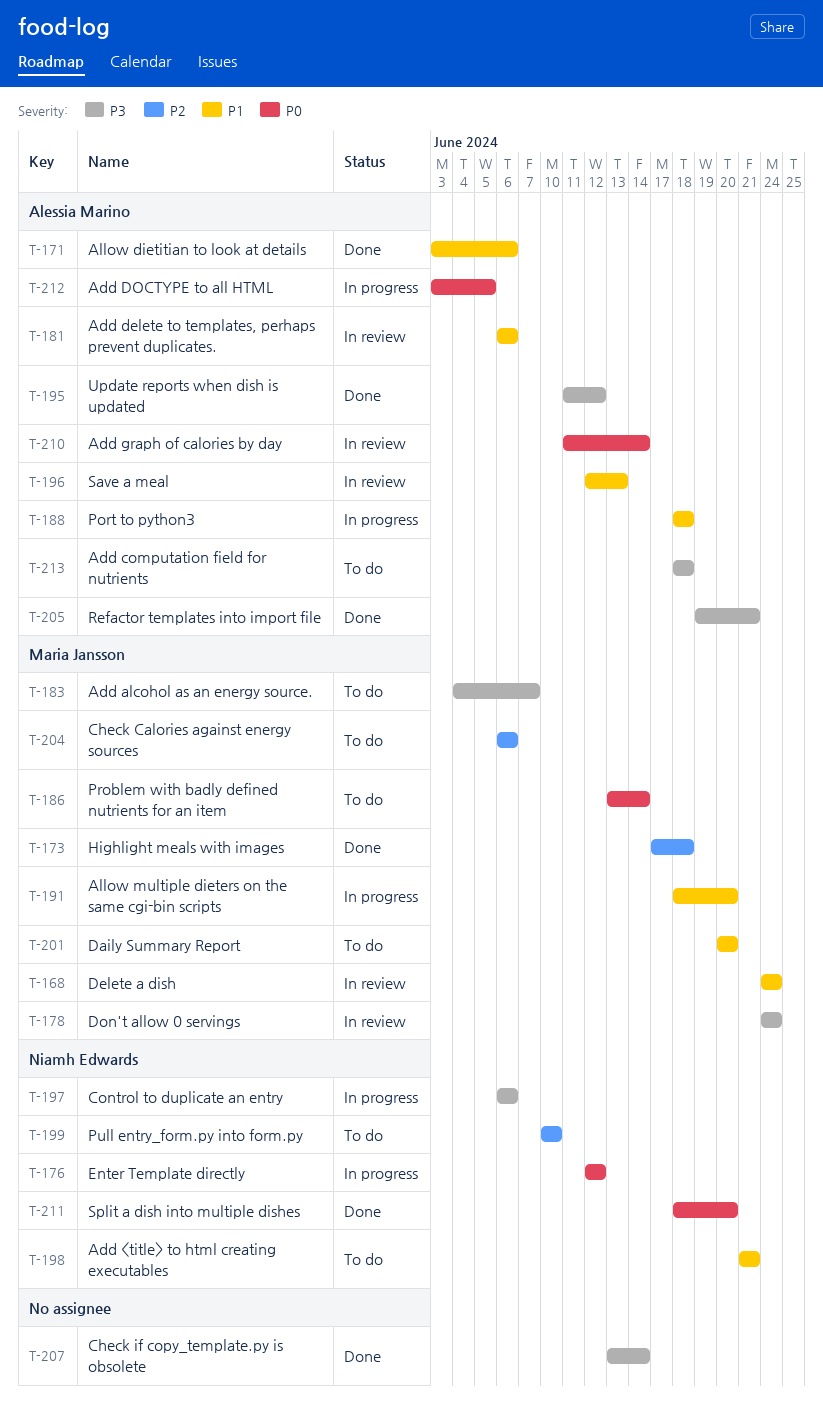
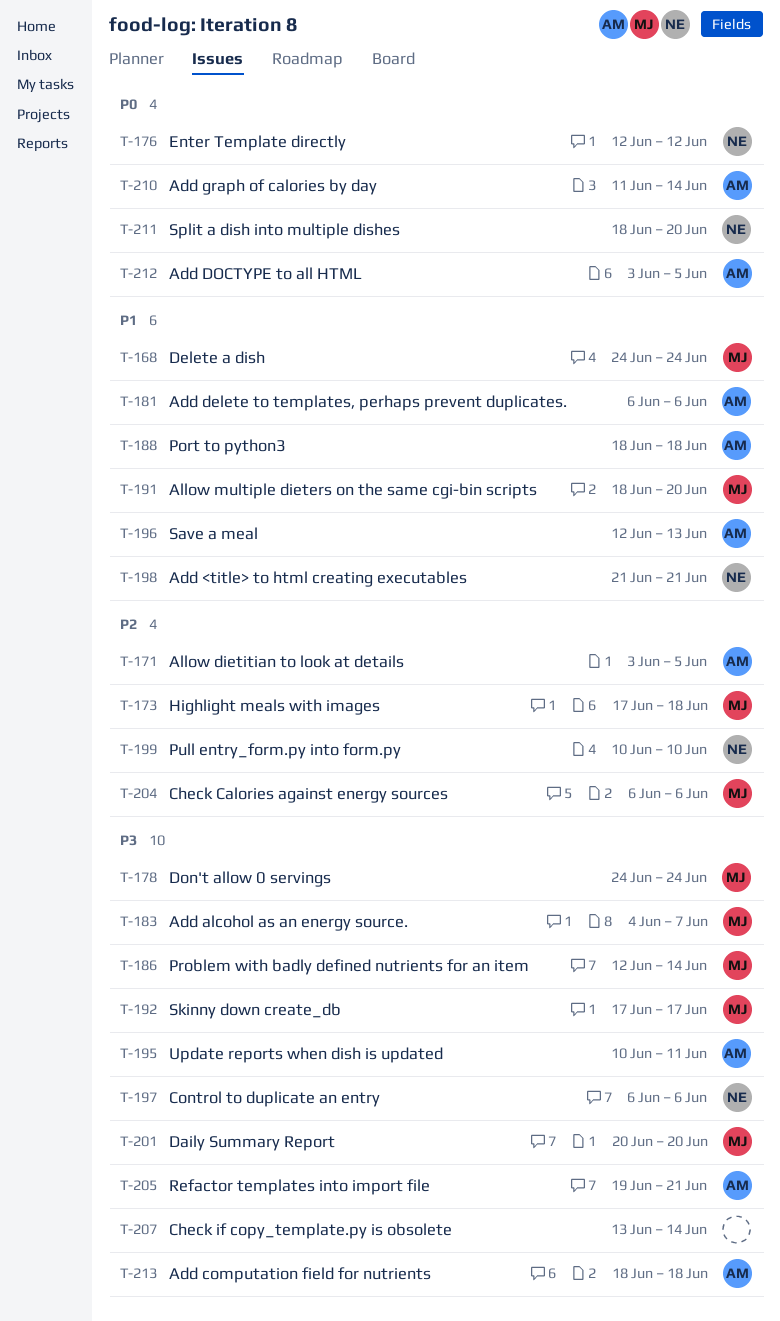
T-171, priority: P1 -> P2
T-171, due: Jun 6 -> Jun 5
T-186, priority: P0 -> P3
T-186, start: Jun 13 -> Jun 12
T-192: none -> present
T-195, start: Jun 11 -> Jun 10
T-195, due: Jun 12 -> Jun 11
T-201, priority: P1 -> P3

